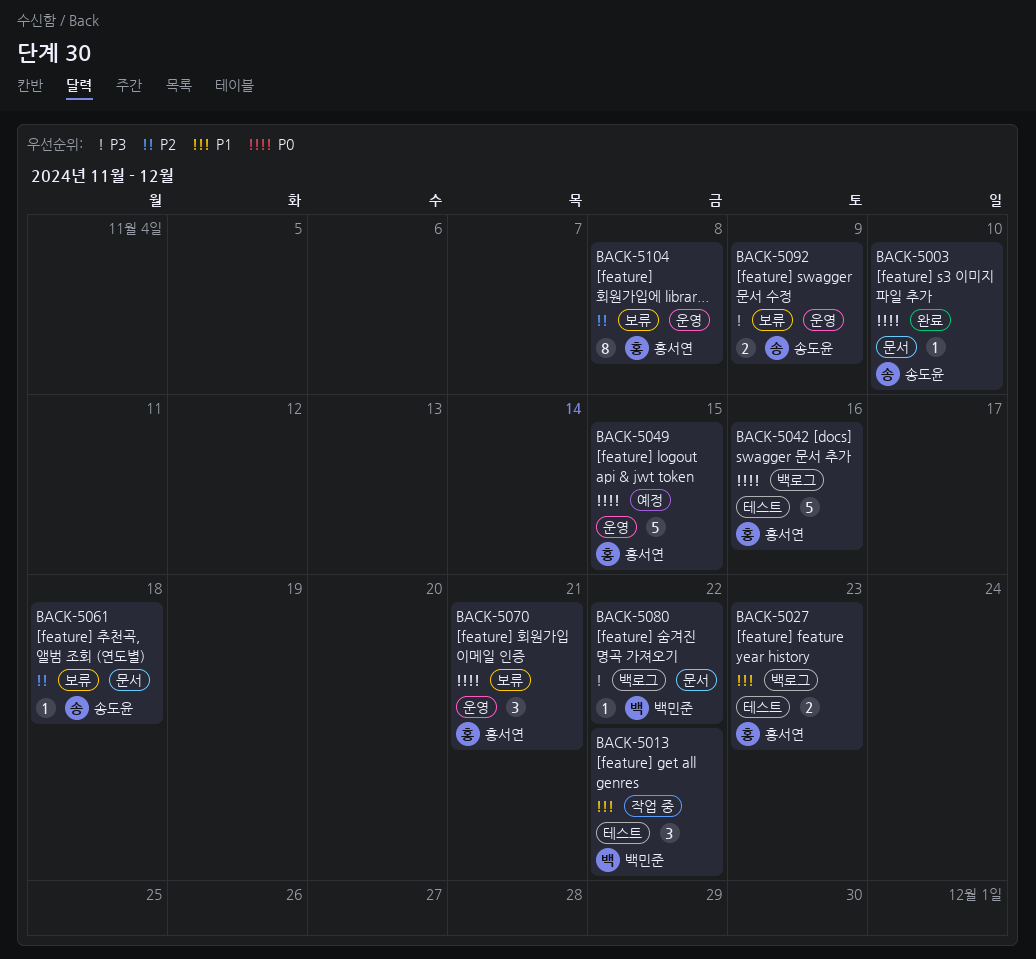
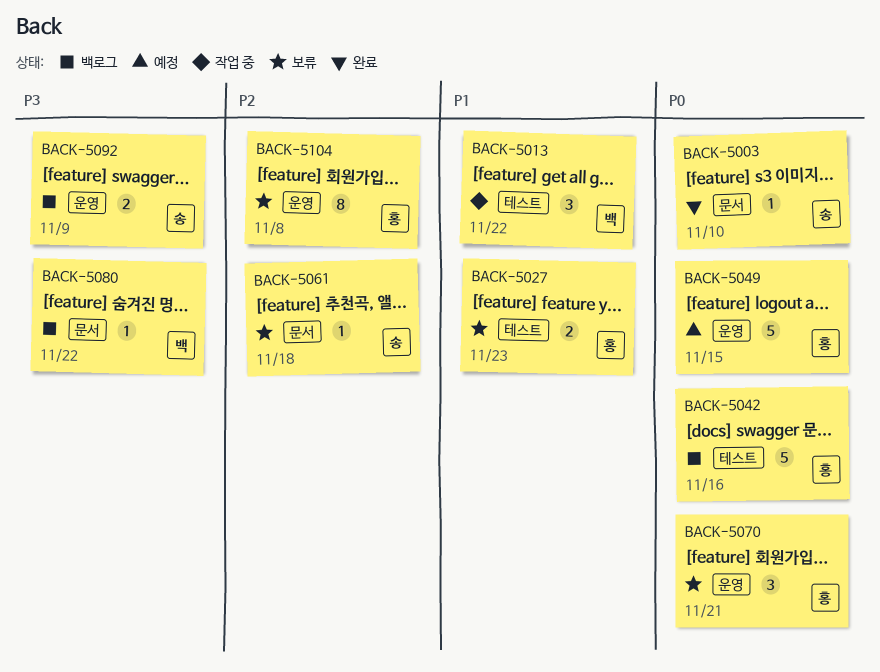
BACK-5027, status: 백로그 -> 보류
BACK-5092, status: 보류 -> 백로그

